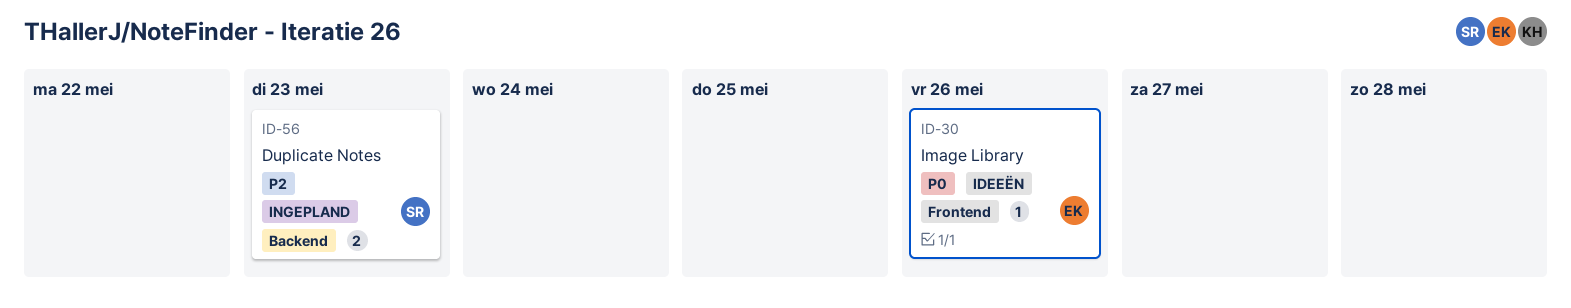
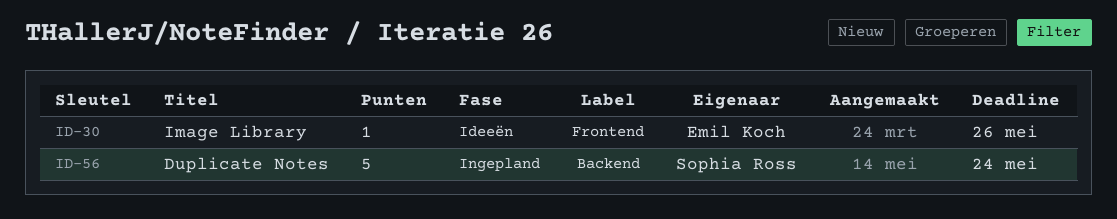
ID-56, estimate: 2 -> 5
ID-56, due: May 23 -> May 24

